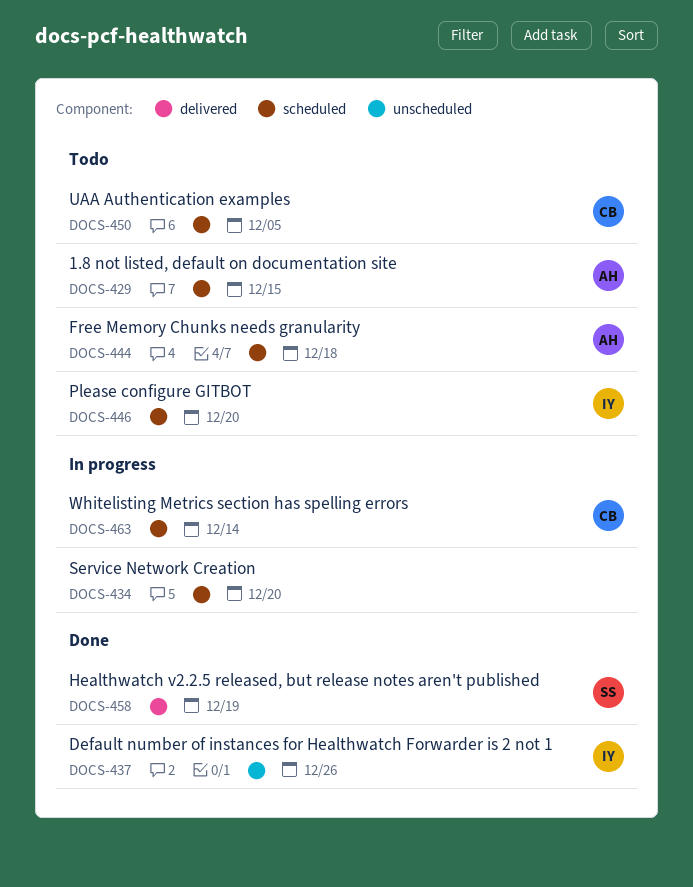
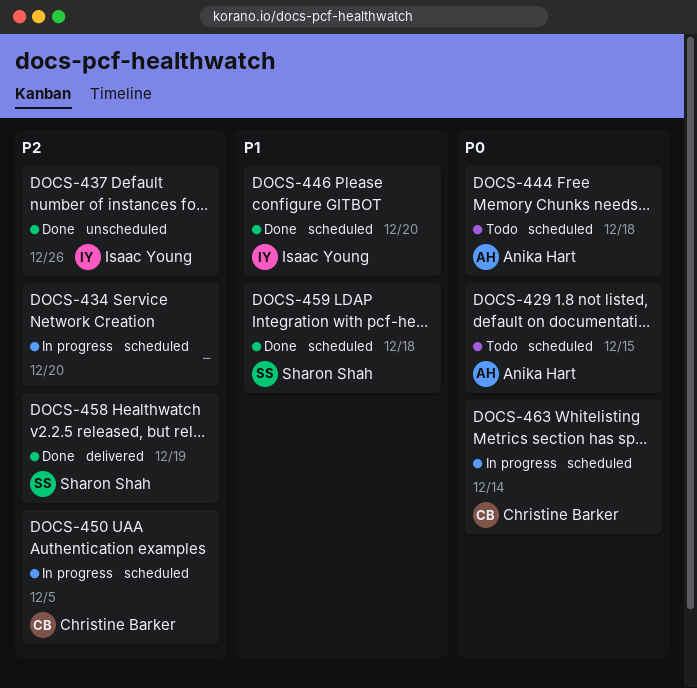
DOCS-446, status: Todo -> Done
DOCS-450, status: Todo -> In progress
DOCS-459: none -> present

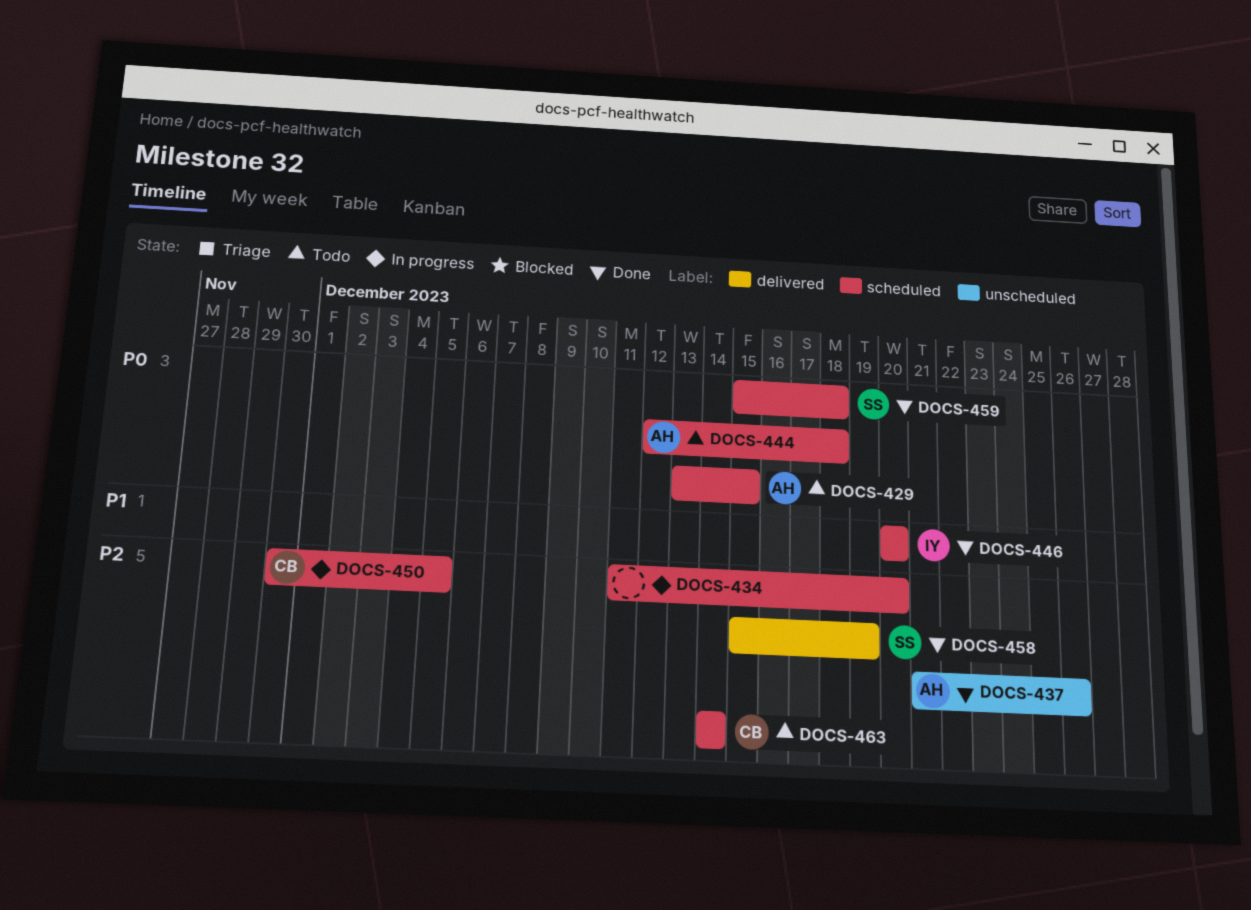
DOCS-437, owner: Isaac Young -> Anika Hart
DOCS-459, priority: P1 -> P0
DOCS-463, status: In progress -> Todo
DOCS-463, priority: P0 -> P2

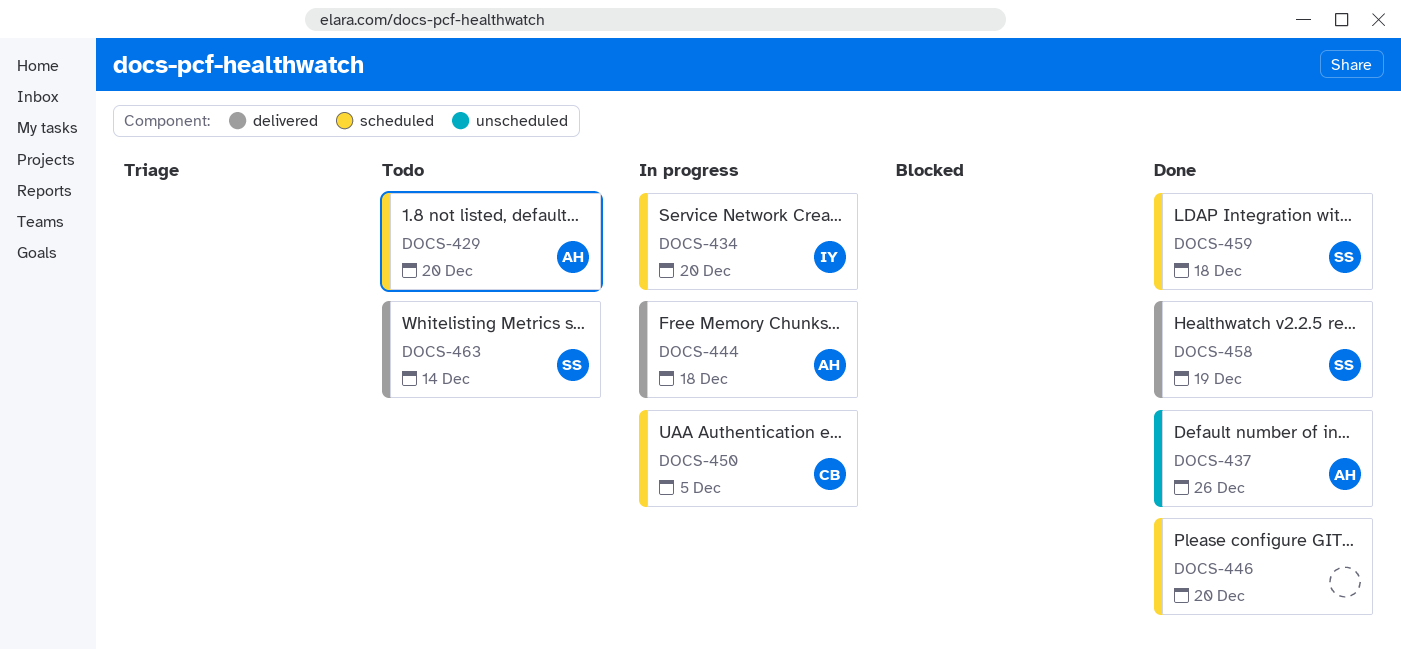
DOCS-429, due: Dec 15 -> Dec 20
DOCS-434, owner: none -> IY
DOCS-444, status: Todo -> In progress
DOCS-444, label: scheduled -> delivered
DOCS-446, owner: IY -> none
DOCS-463, owner: CB -> SS
DOCS-463, label: scheduled -> delivered

